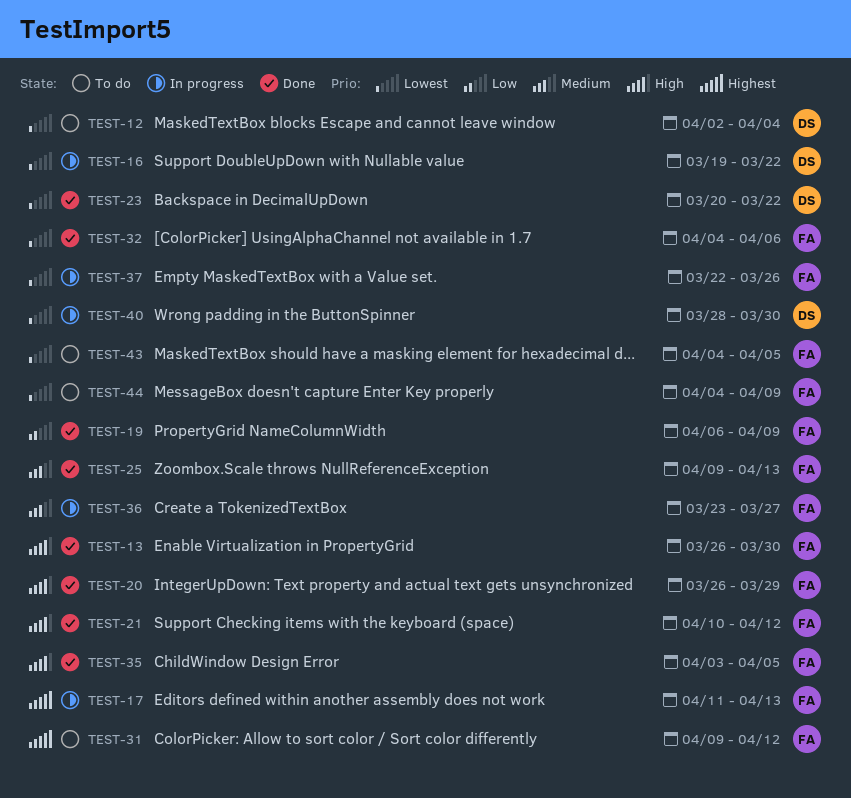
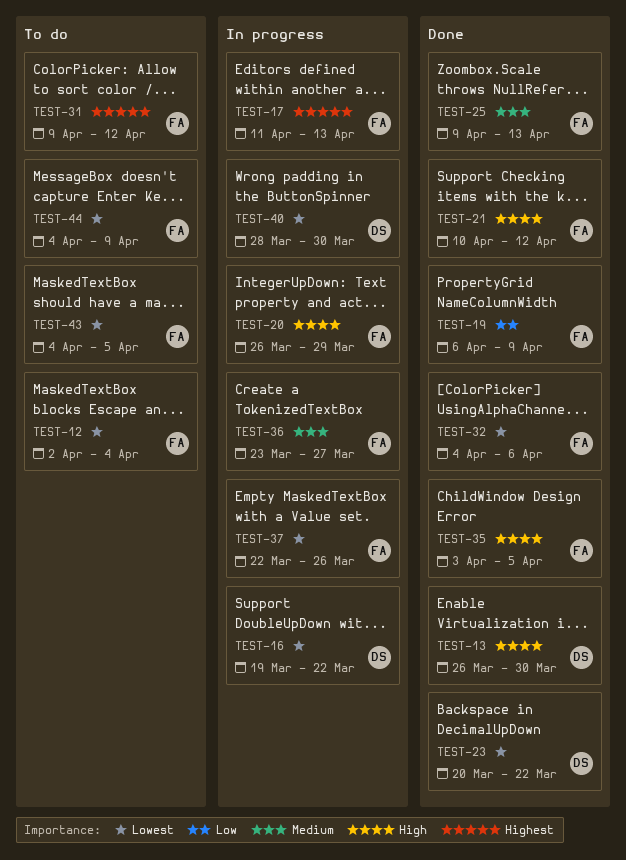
TEST-12, owner: DS -> FA
TEST-13, owner: FA -> DS
TEST-20, status: Done -> In progress

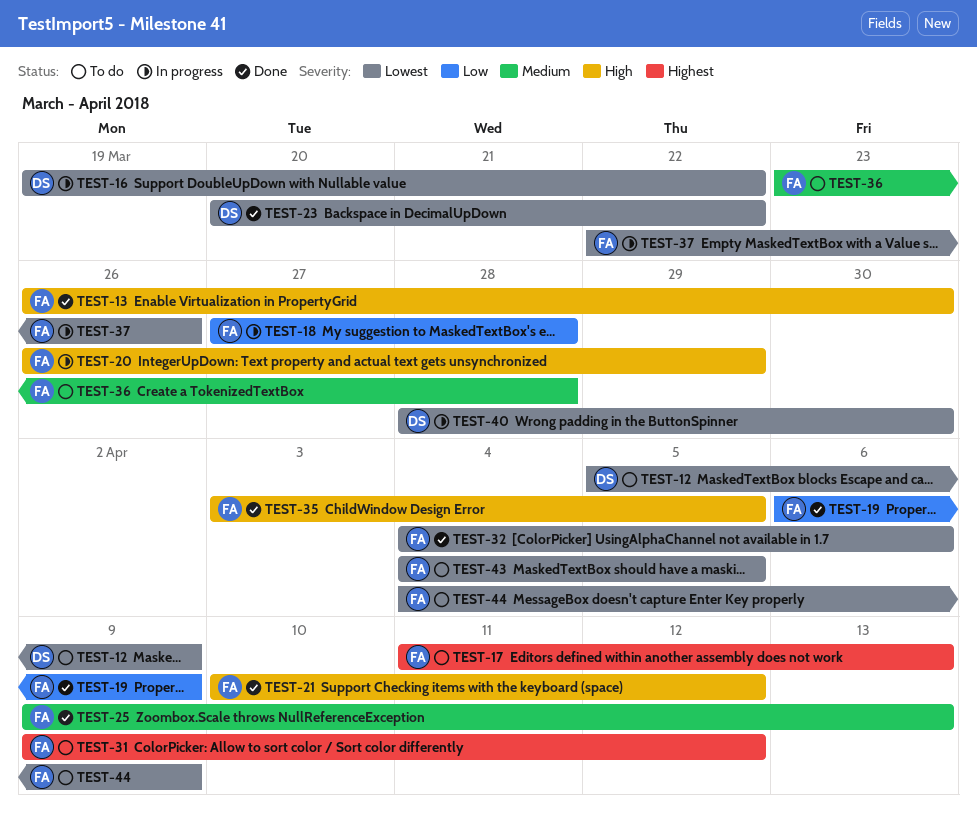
TEST-12, owner: FA -> DS
TEST-12, start: Apr 2 -> Apr 5
TEST-12, due: Apr 4 -> Apr 9
TEST-13, owner: DS -> FA
TEST-17, status: In progress -> To do
TEST-18: none -> present
TEST-36, status: In progress -> To do
TEST-36, due: Mar 27 -> Mar 28

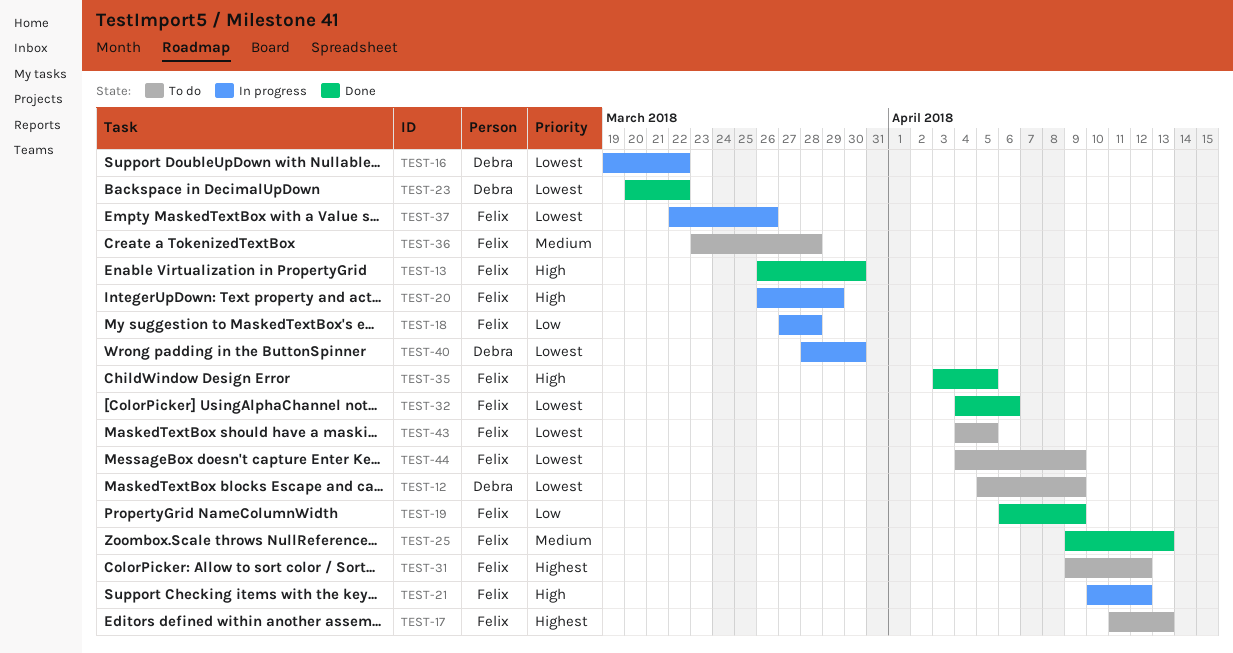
TEST-21, status: Done -> In progress

